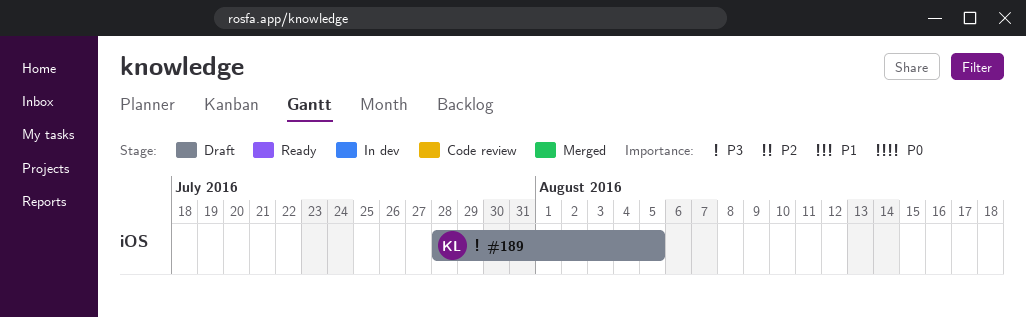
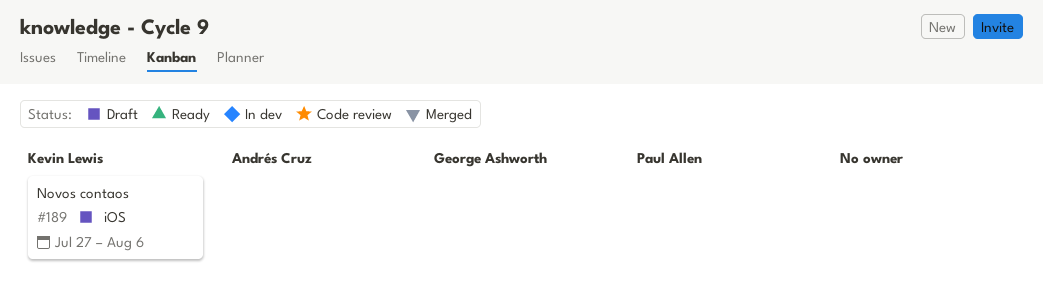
#189, start: Jul 28 -> Jul 27
#189, due: Aug 5 -> Aug 6

